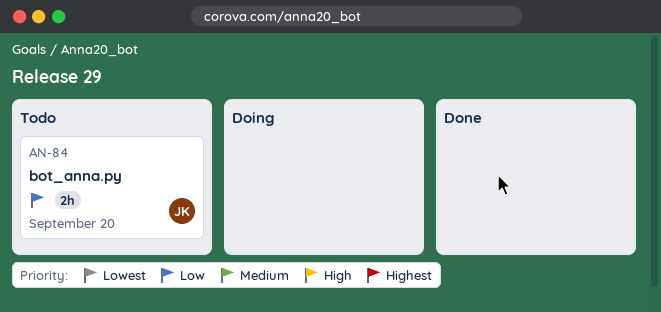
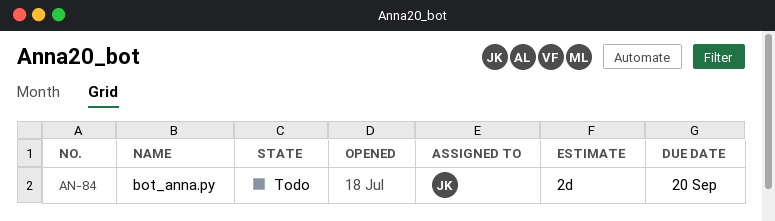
AN-84, estimate: 2h -> 2d

